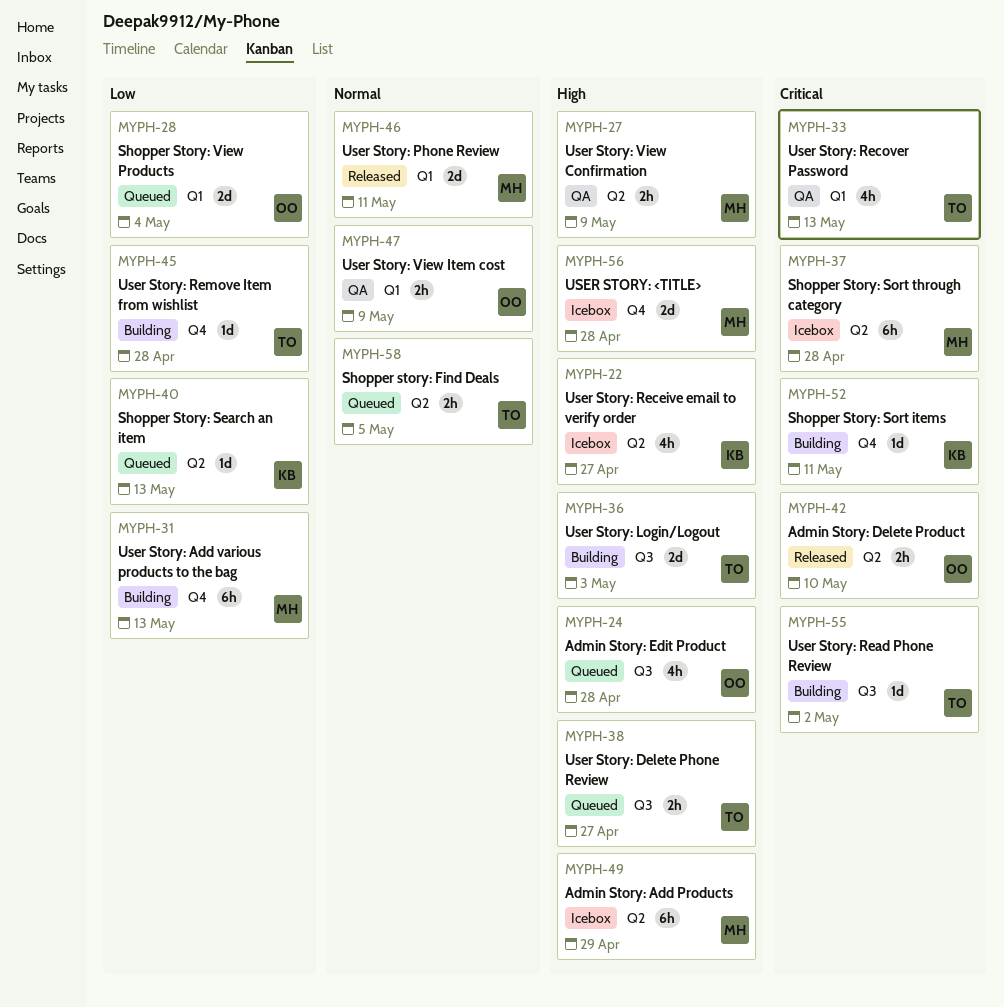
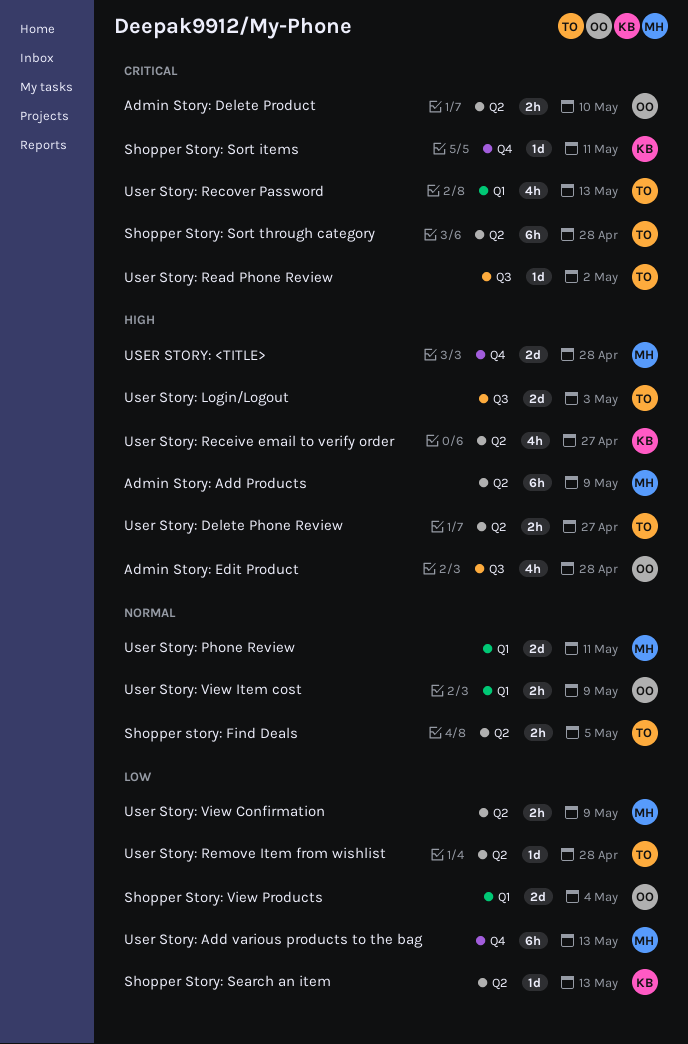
Admin Story: Add Products, due: Apr 29 -> May 9
Shopper Story: Sort through category, owner: MH -> TO
User Story: Delete Phone Review, label: Q3 -> Q2
User Story: Remove Item from wishlist, label: Q4 -> Q2
User Story: View Confirmation, priority: High -> Low

